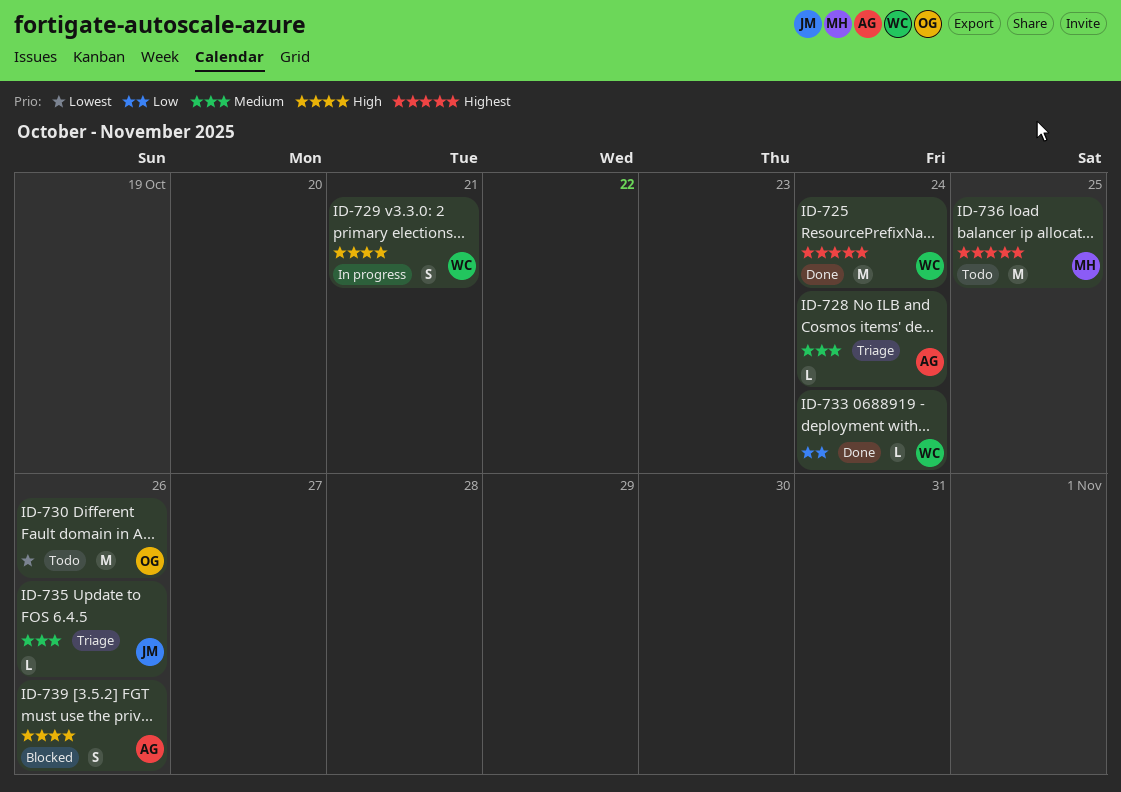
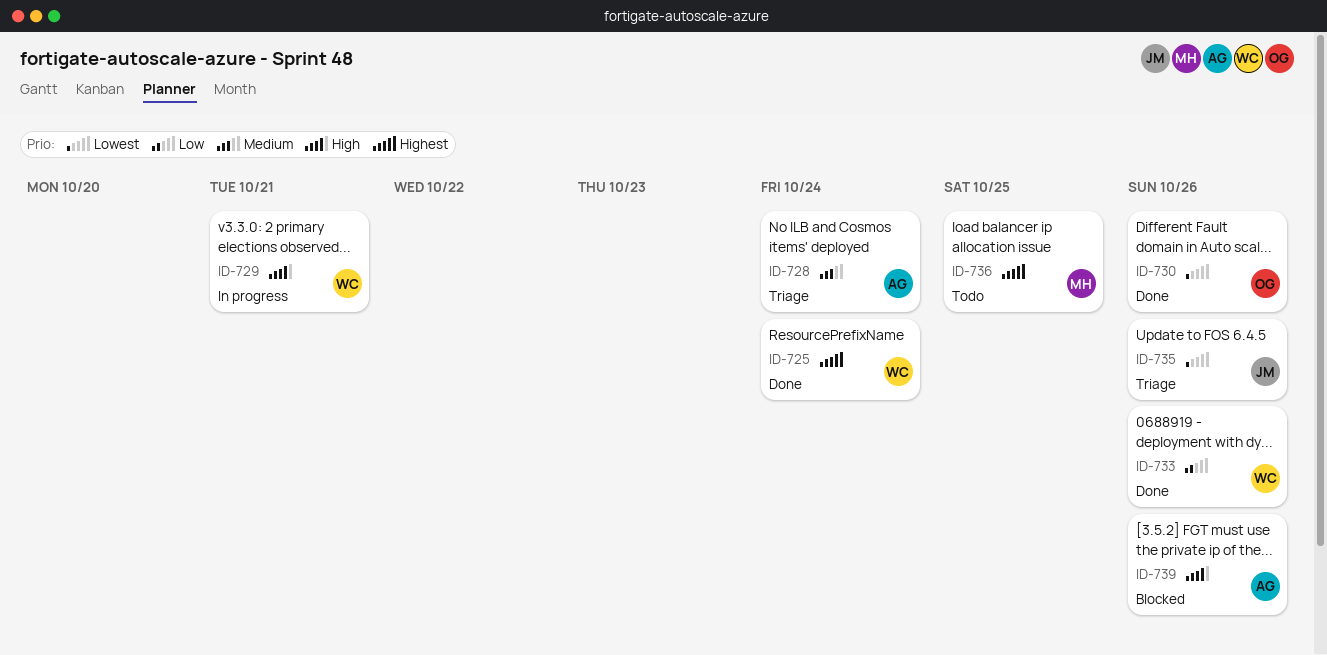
ID-730, status: Todo -> Done
ID-733, due: Oct 24 -> Oct 26
ID-735, priority: Medium -> Lowest

